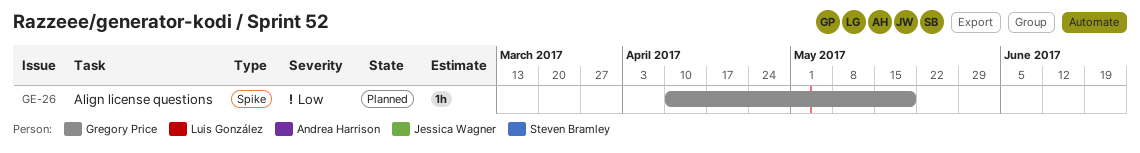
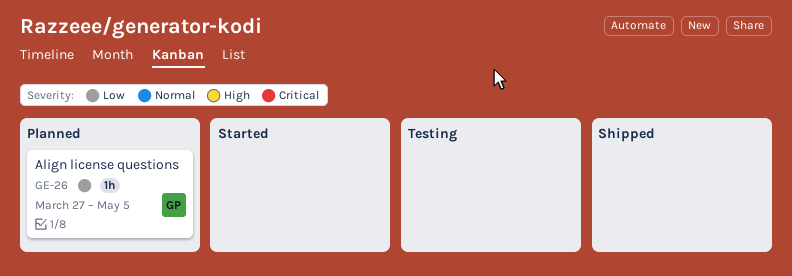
GE-26, start: Apr 10 -> Mar 27
GE-26, due: May 19 -> May 5

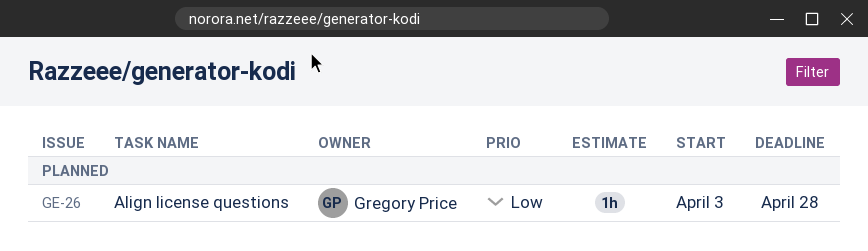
GE-26, start: Mar 27 -> Apr 3
GE-26, due: May 5 -> Apr 28

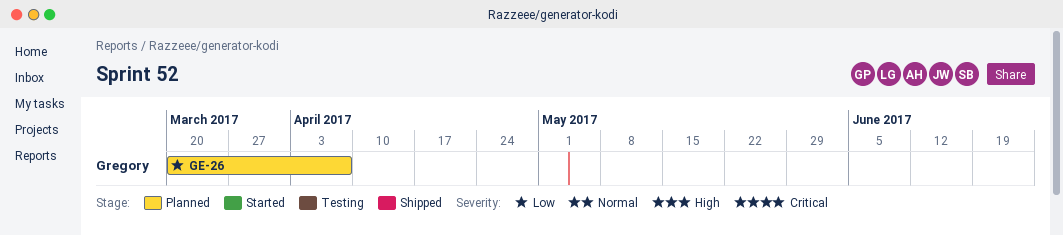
GE-26, start: Apr 3 -> Mar 20
GE-26, due: Apr 28 -> Apr 7

